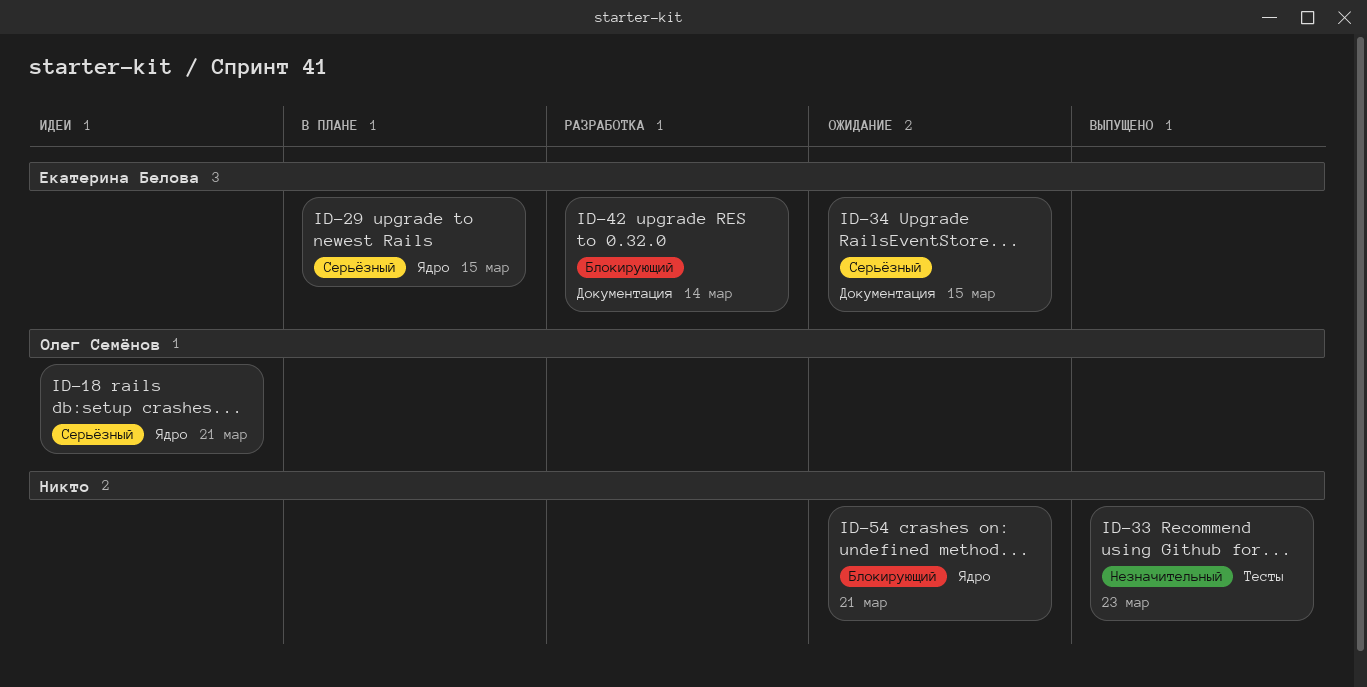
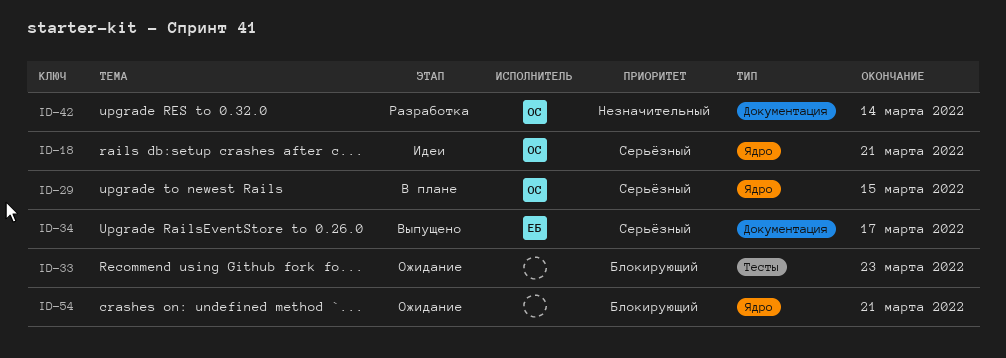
ID-29, owner: Екатерина Белова -> Олег Семёнов
ID-33, status: Выпущено -> Ожидание
ID-33, priority: Незначительный -> Блокирующий
ID-34, status: Ожидание -> Выпущено
ID-34, due: Mar 15 -> Mar 17
ID-42, owner: Екатерина Белова -> Олег Семёнов
ID-42, priority: Блокирующий -> Незначительный

